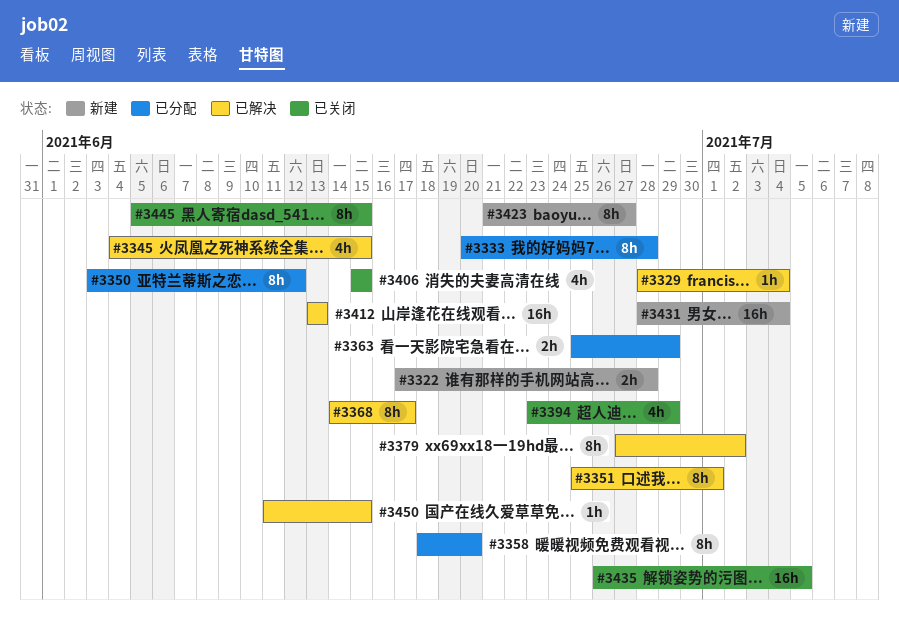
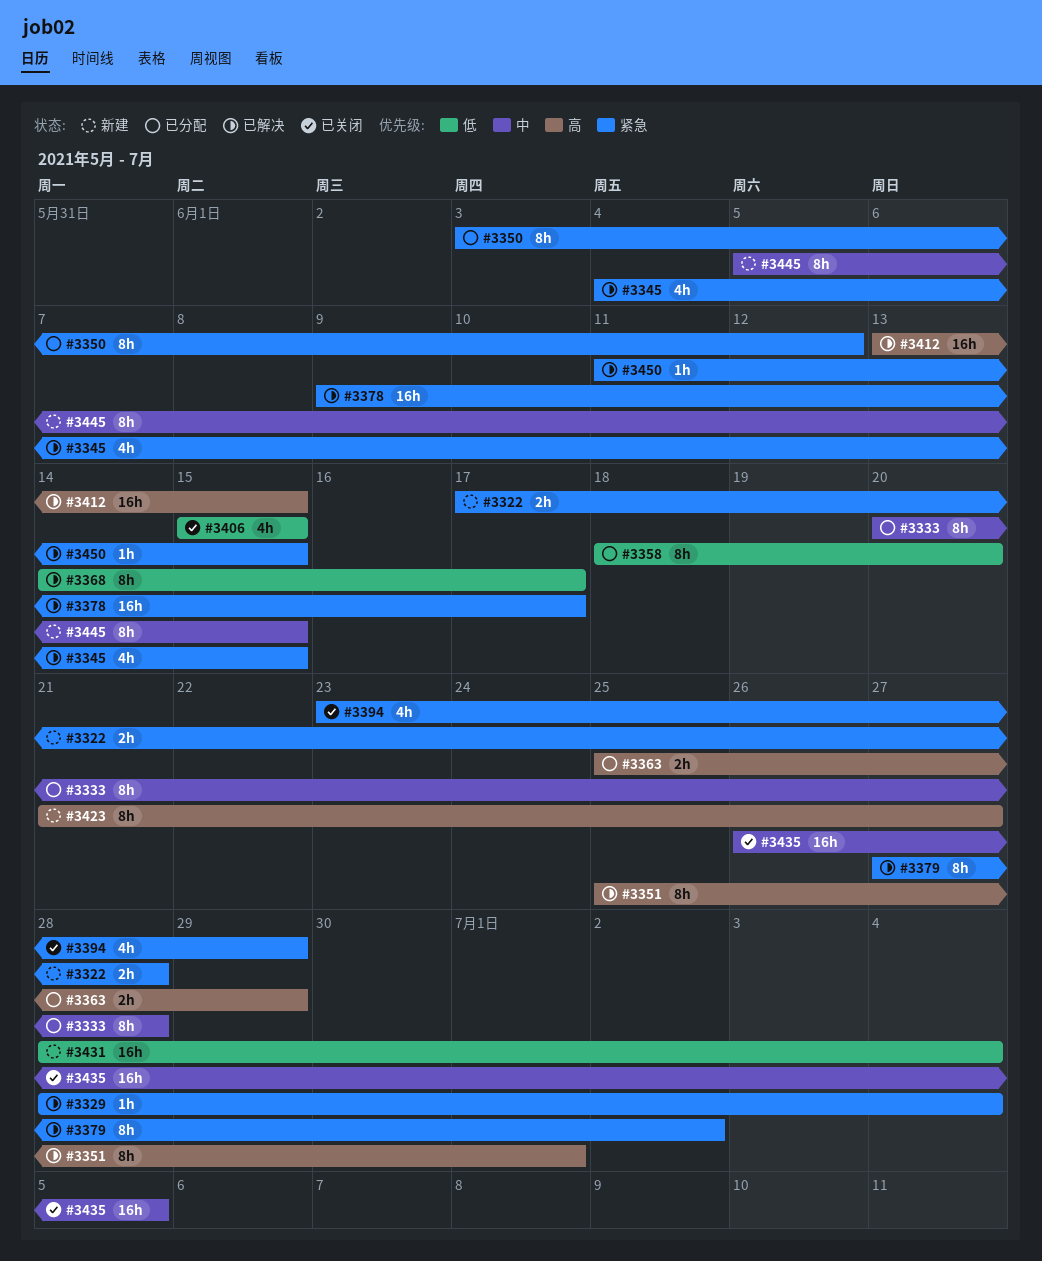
#3378: none -> present
#3412, due: Jun 13 -> Jun 15
#3445, status: 已关闭 -> 新建

